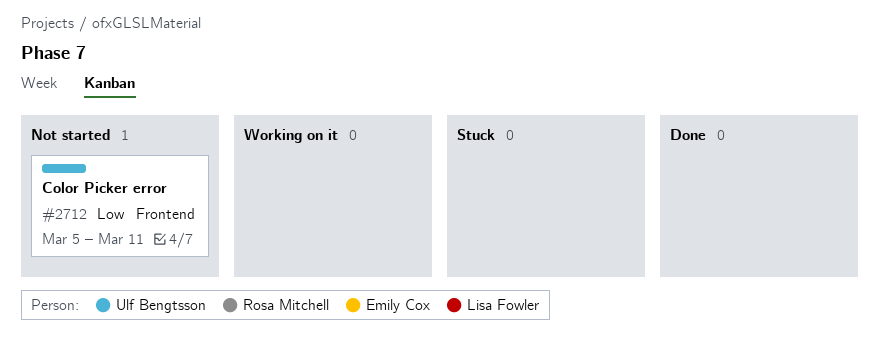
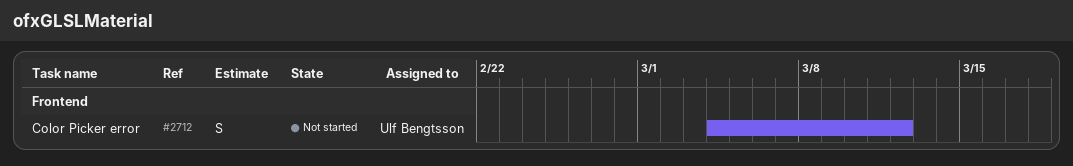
#2712, start: Mar 5 -> Mar 4
#2712, due: Mar 11 -> Mar 12

